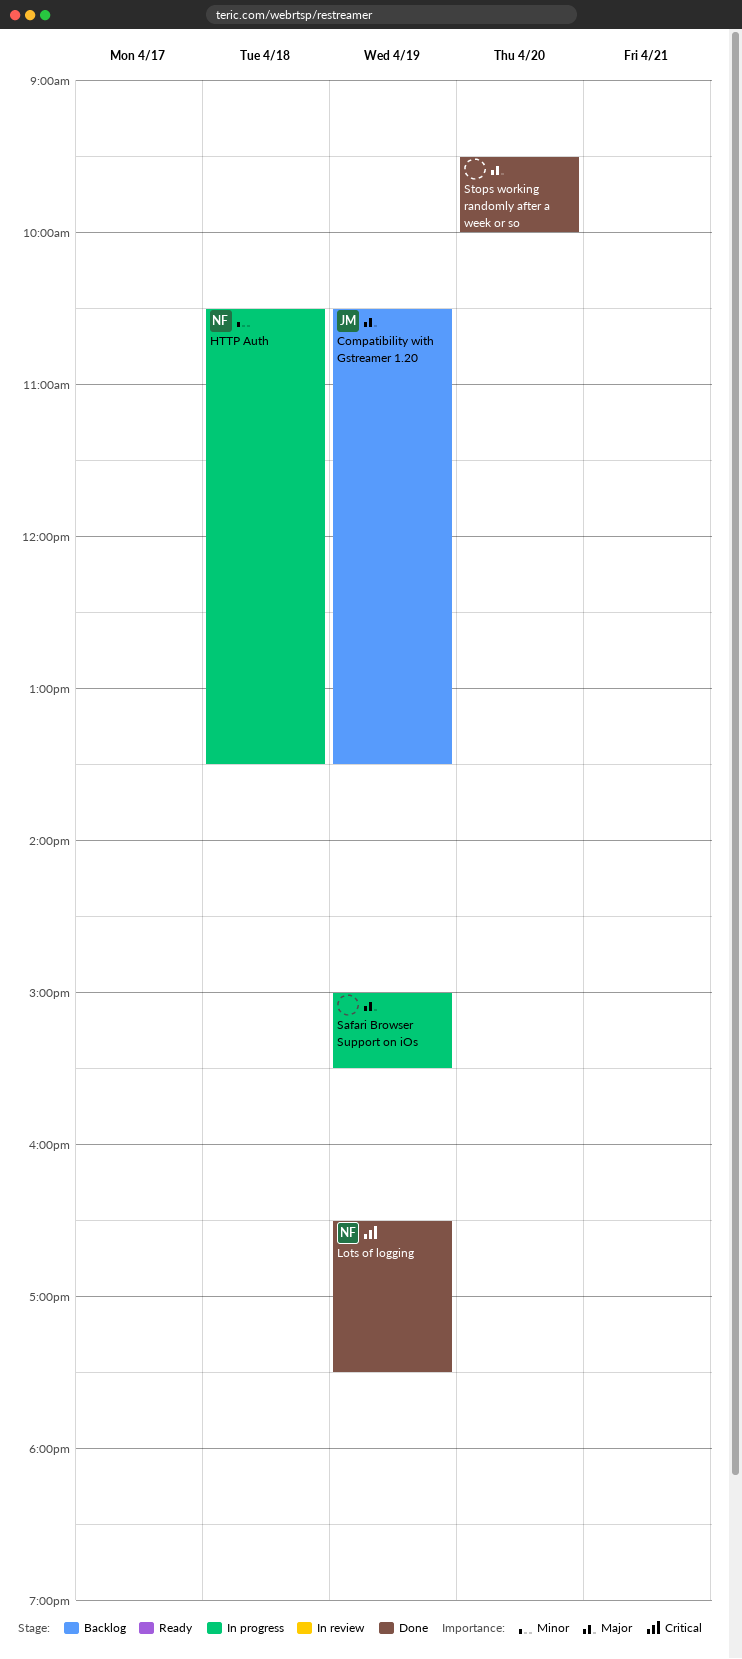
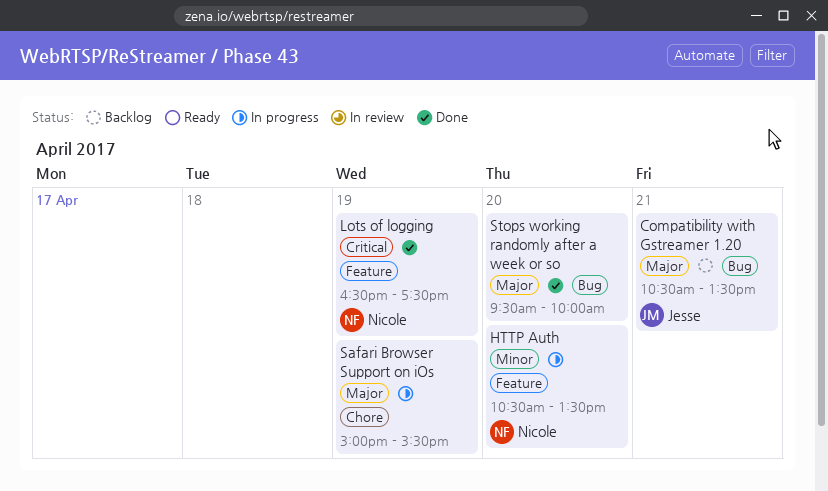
Compatibility with Gstreamer 1.20, day: Apr 19 -> Apr 21
HTTP Auth, day: Apr 18 -> Apr 20

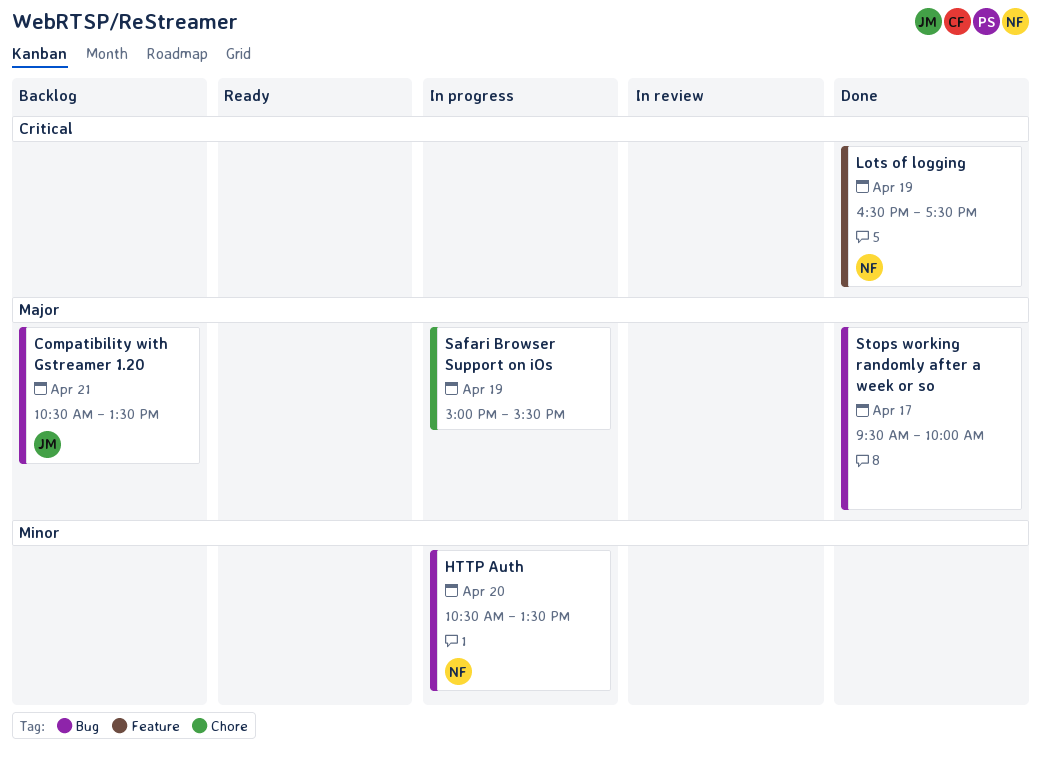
HTTP Auth, label: Feature -> Bug
Stops working randomly after a week or so, day: Apr 20 -> Apr 17

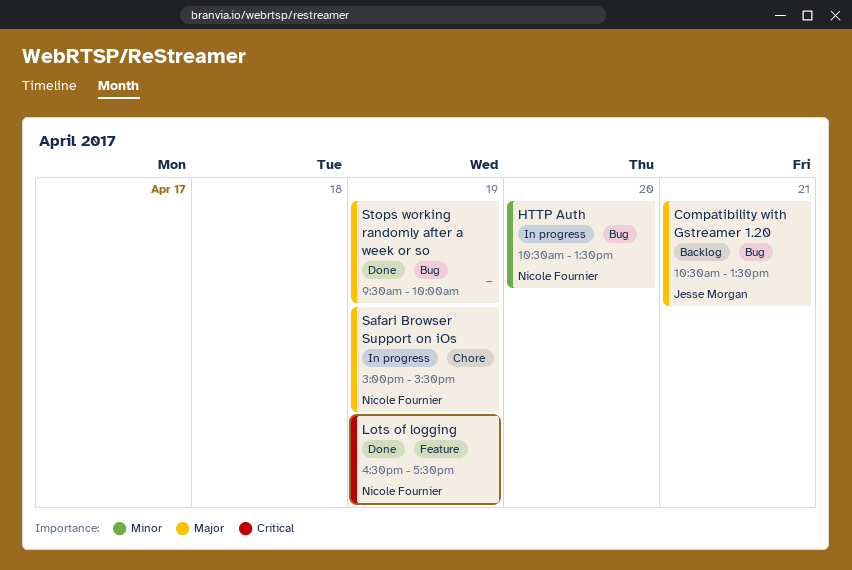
Safari Browser Support on iOs, owner: none -> Nicole Fournier
Stops working randomly after a week or so, day: Apr 17 -> Apr 19

